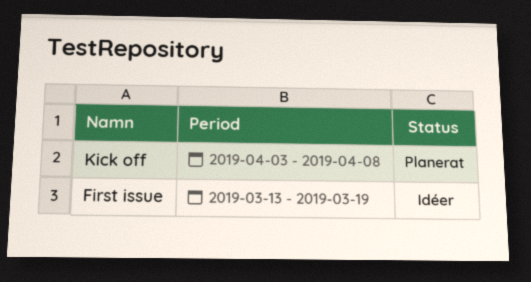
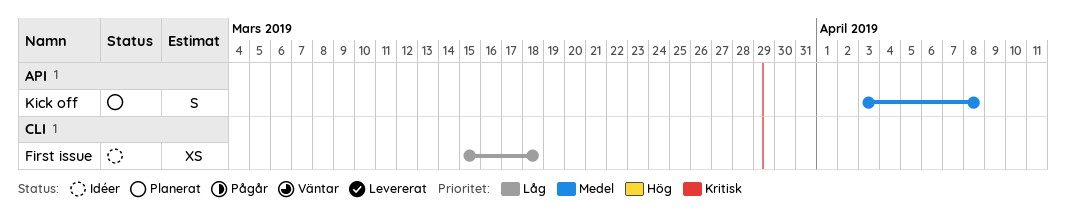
First issue, start: Mar 13 -> Mar 15
First issue, due: Mar 19 -> Mar 18

